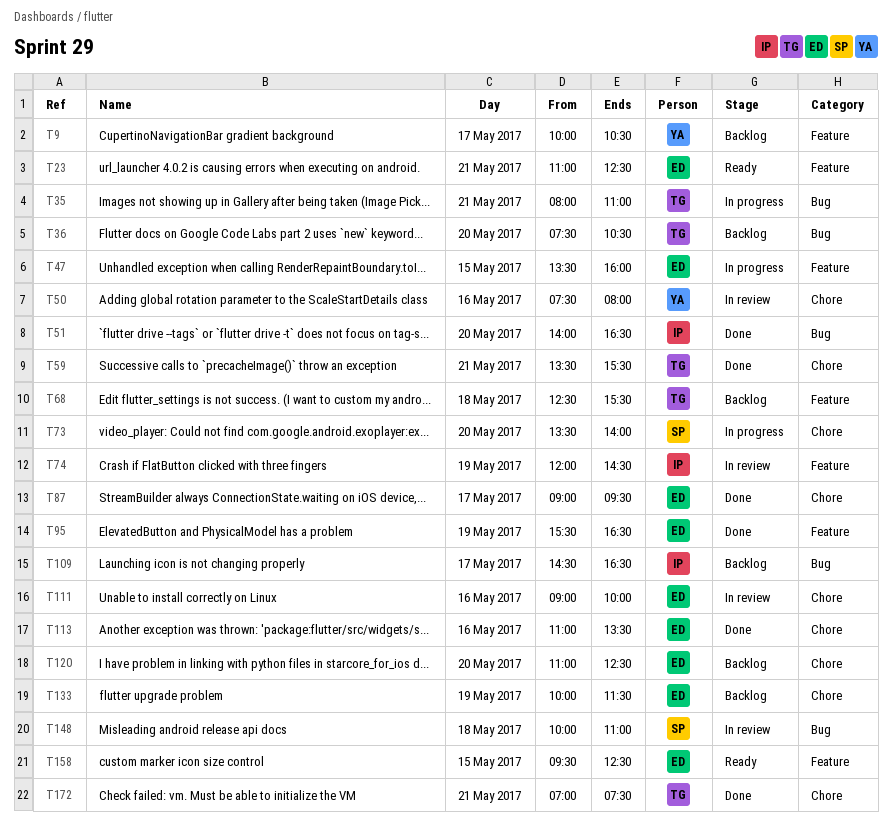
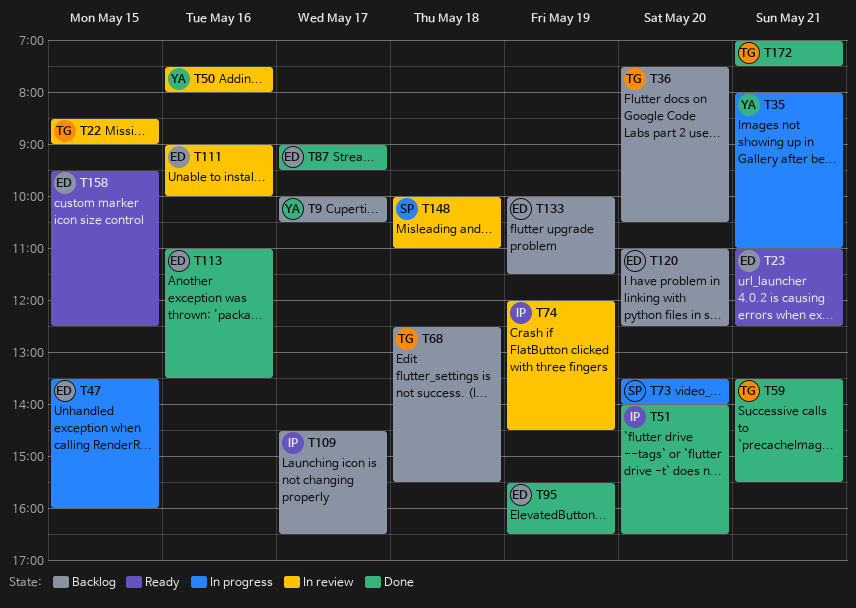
T22: none -> present
T35, owner: TG -> YA

